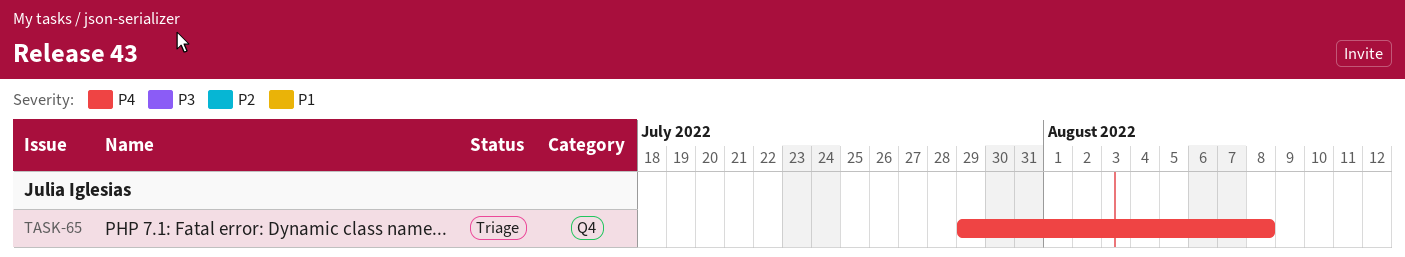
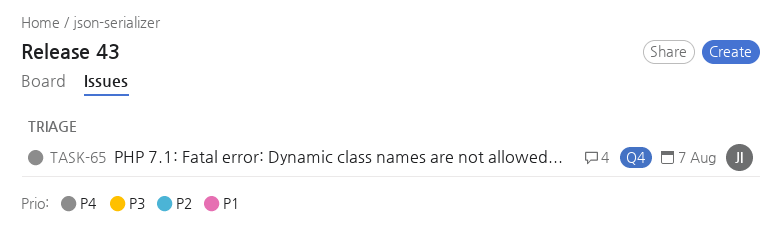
TASK-65, due: Aug 8 -> Aug 7

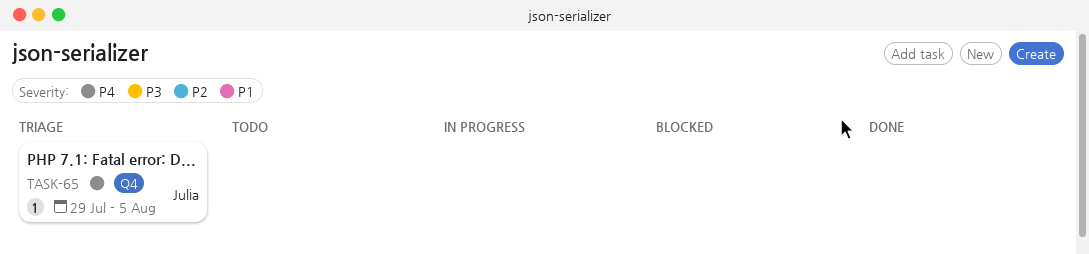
TASK-65, due: Aug 7 -> Aug 5

